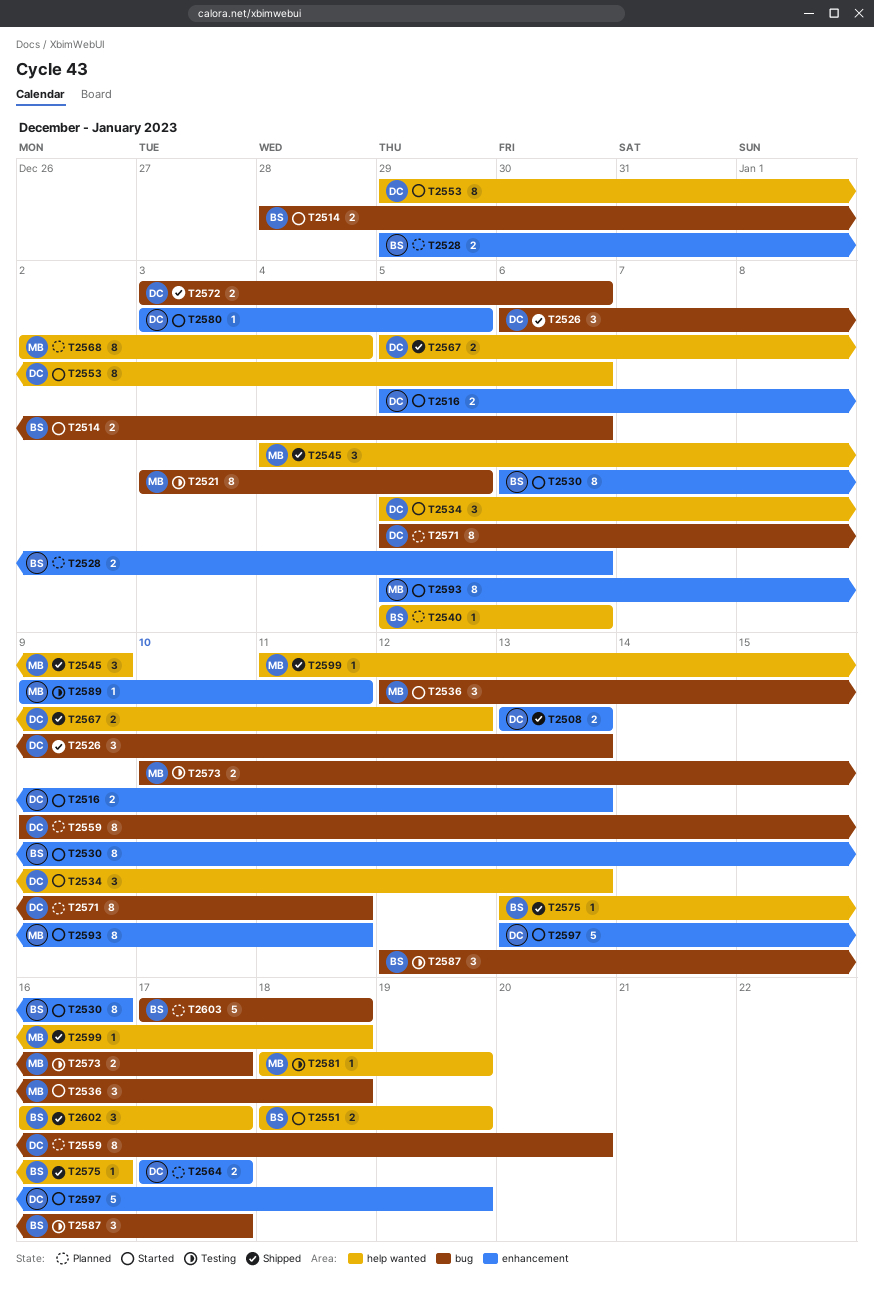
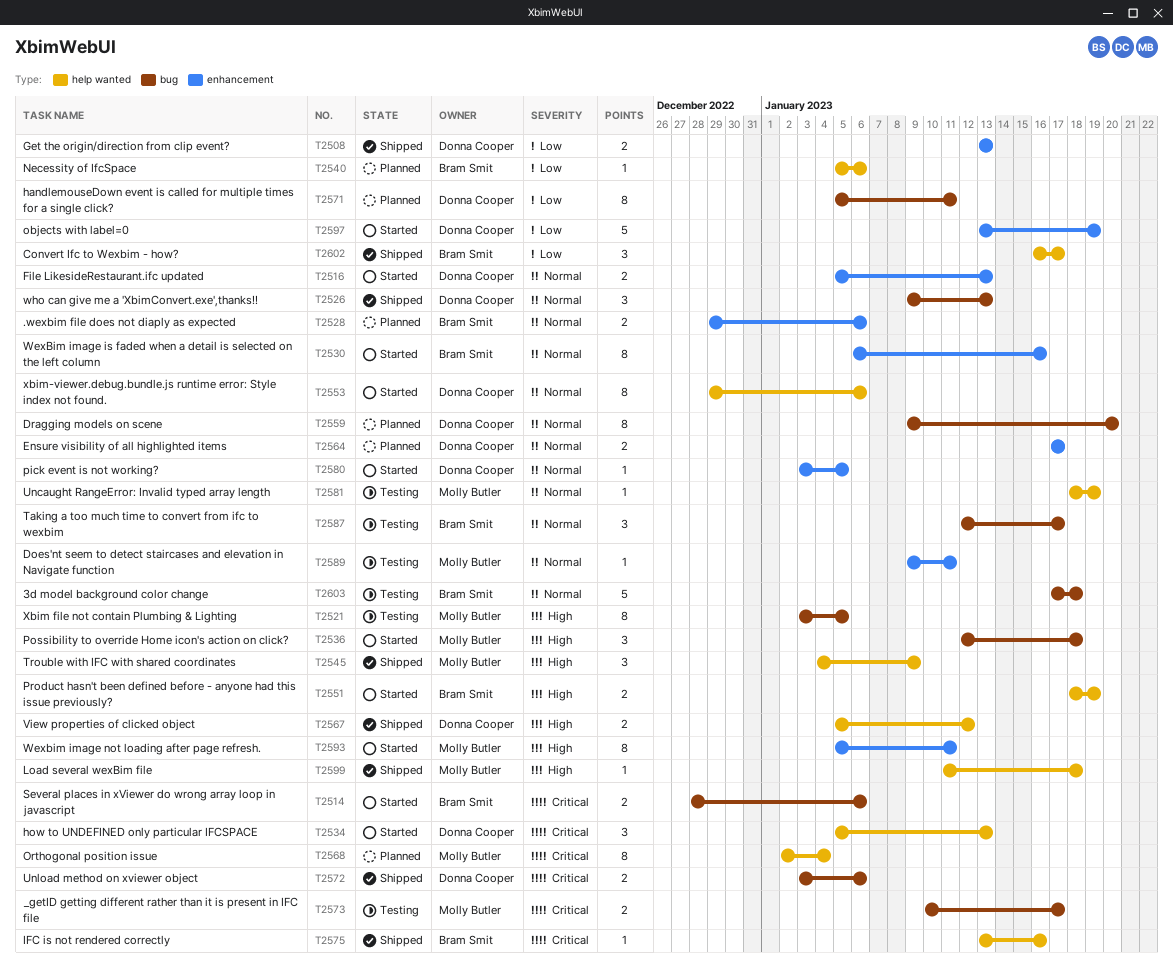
T2526, start: Jan 6 -> Jan 9
T2603, status: Planned -> Testing

